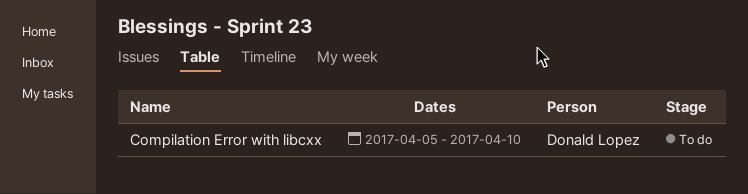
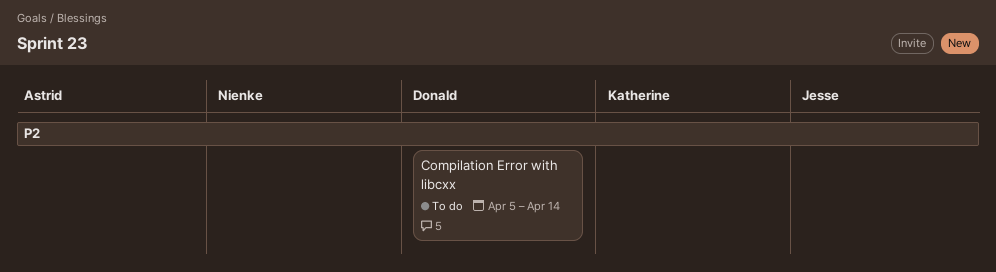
Compilation Error with libcxx, due: Apr 10 -> Apr 14

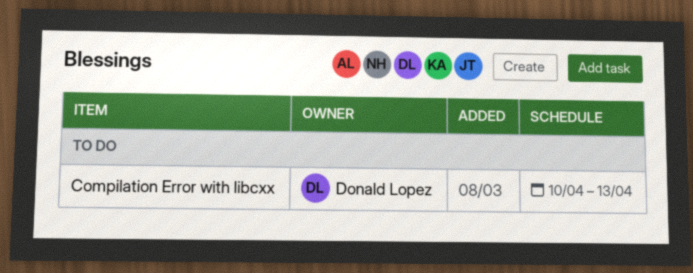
Compilation Error with libcxx, start: Apr 5 -> Apr 10
Compilation Error with libcxx, due: Apr 14 -> Apr 13

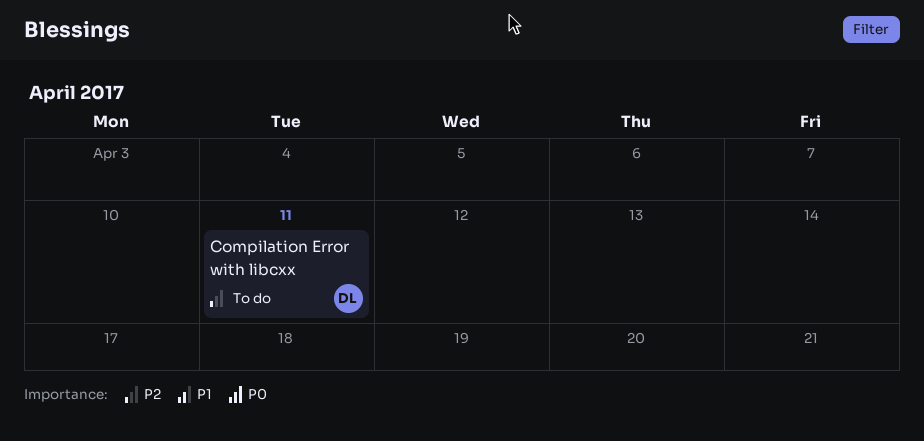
Compilation Error with libcxx, due: Apr 13 -> Apr 11

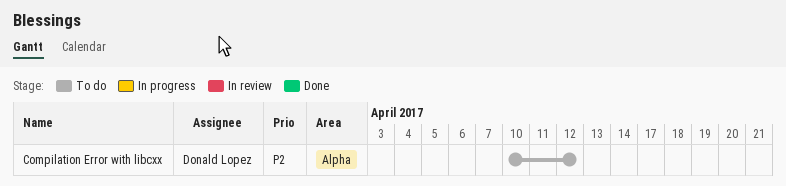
Compilation Error with libcxx, due: Apr 11 -> Apr 12

